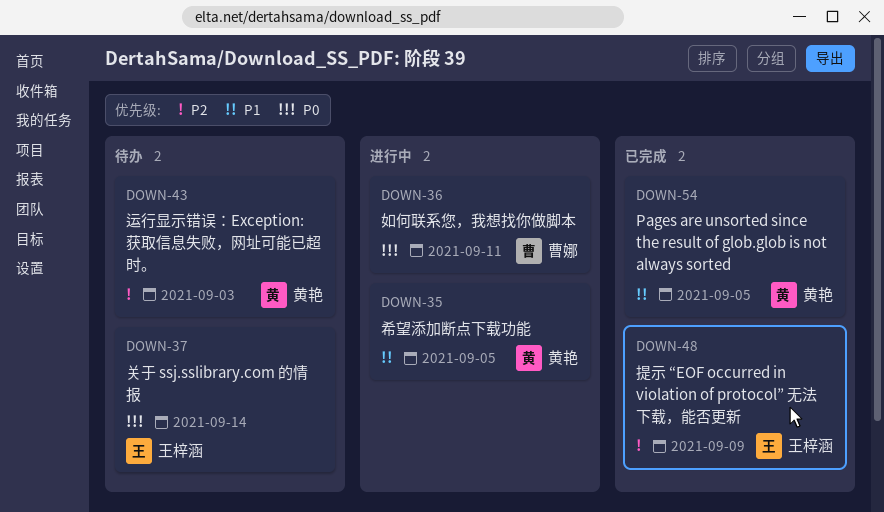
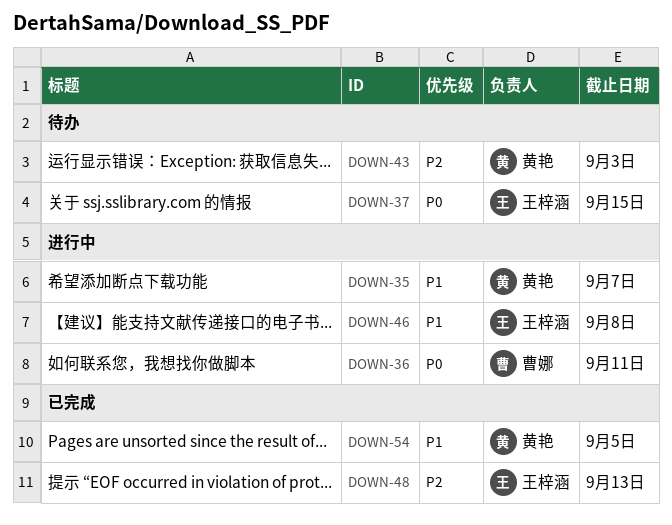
DOWN-35, due: Sep 5 -> Sep 7
DOWN-37, due: Sep 14 -> Sep 15
DOWN-46: none -> present
DOWN-48, due: Sep 9 -> Sep 13

